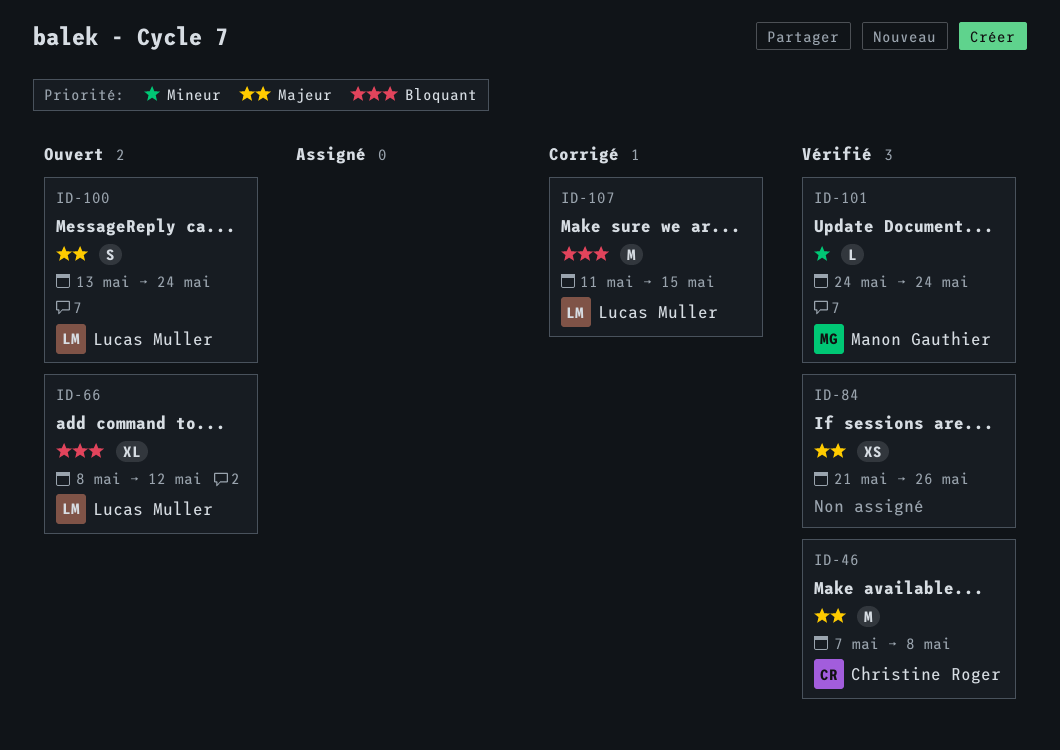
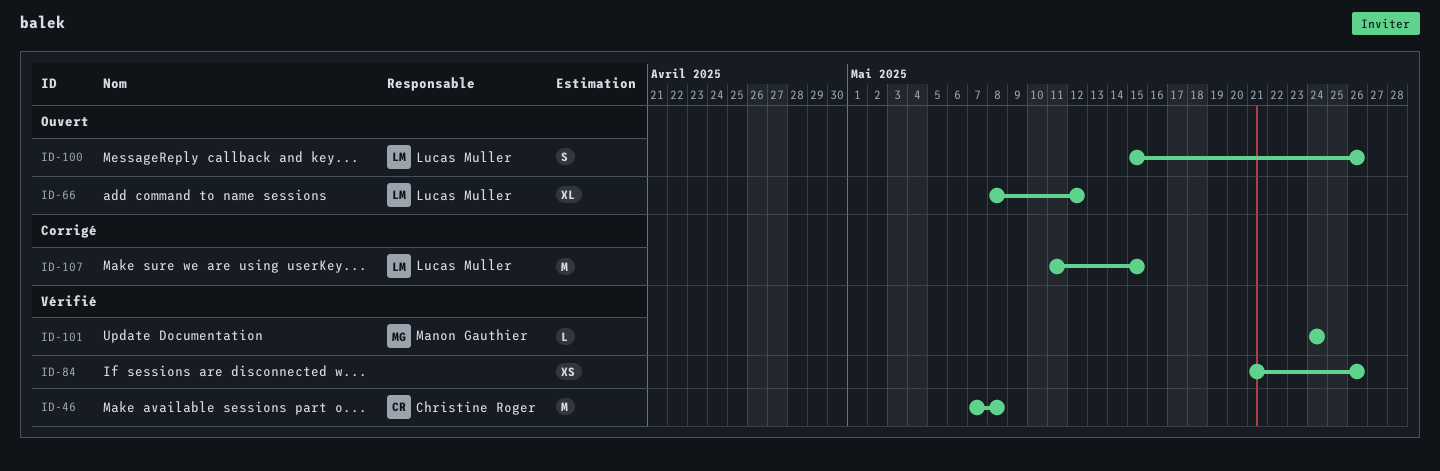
ID-100, start: May 13 -> May 15
ID-100, due: May 24 -> May 26

